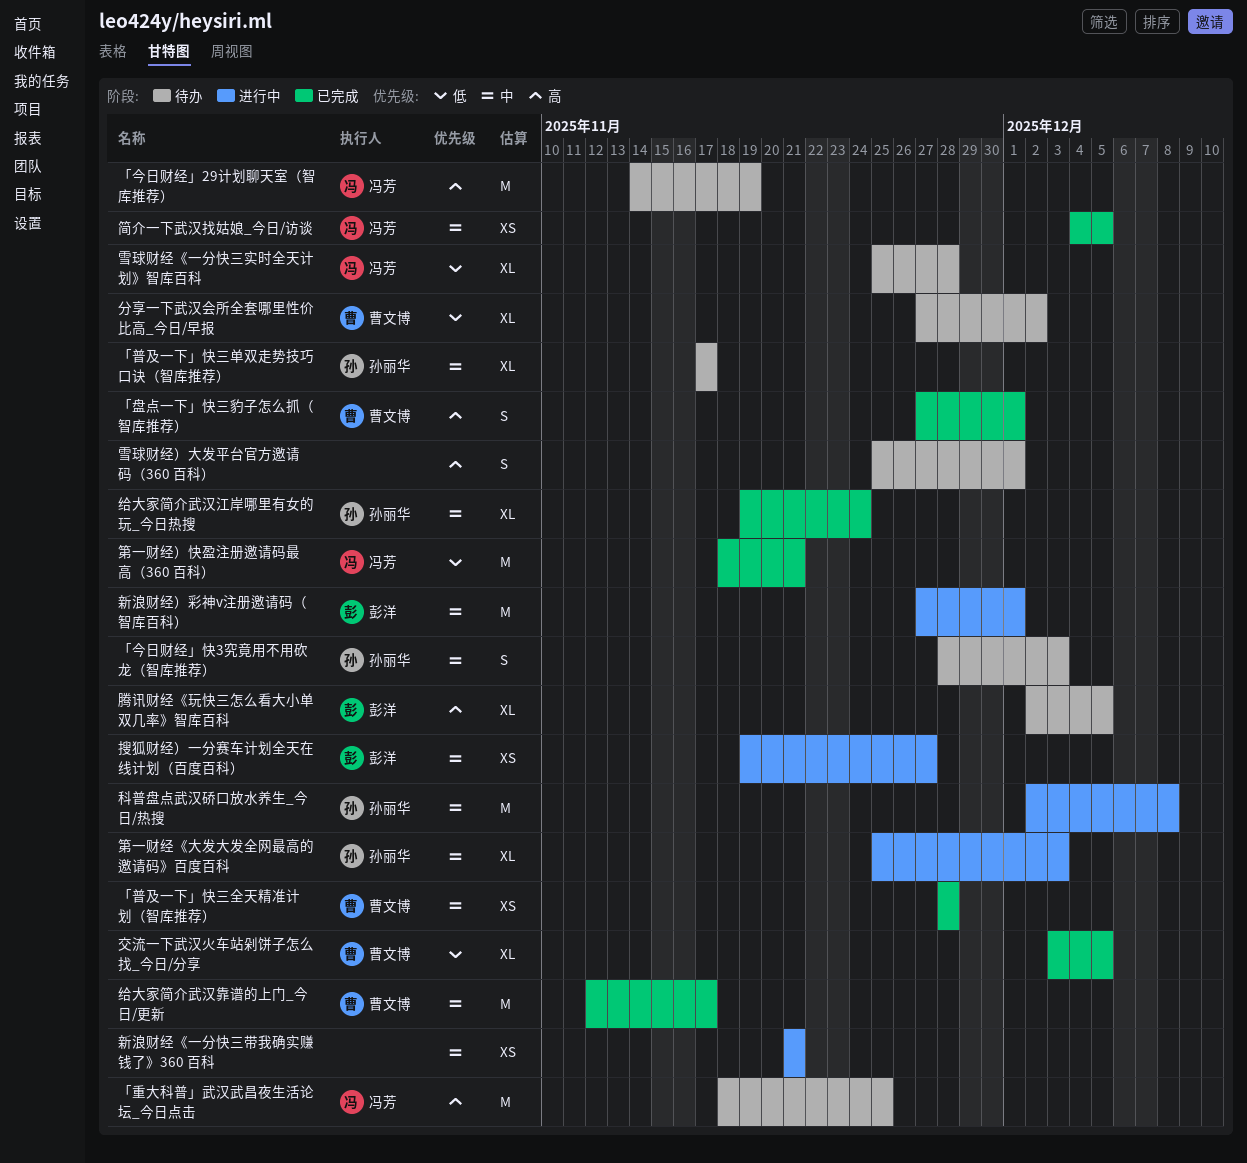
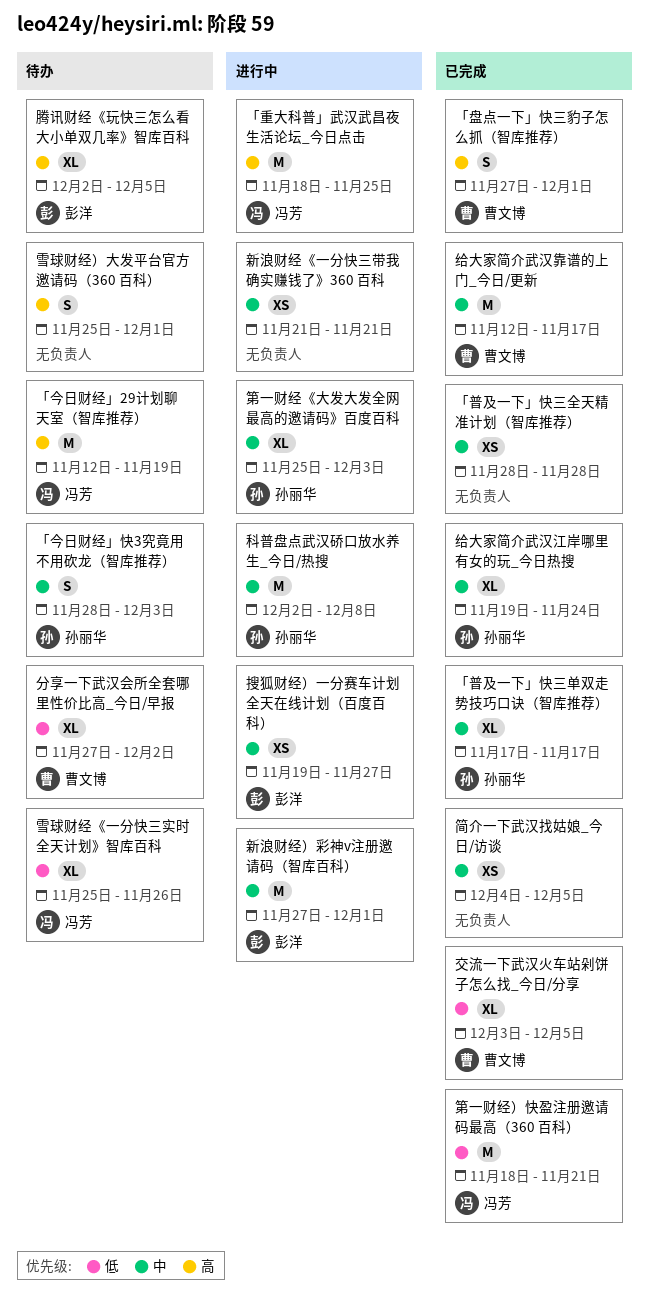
「今日财经」29计划聊天室（智库推荐）, start: Nov 14 -> Nov 12
「普及一下」快三全天精准计划（智库推荐）, owner: 曹文博 -> none
「普及一下」快三单双走势技巧口诀（智库推荐）, status: 待办 -> 已完成
「重大科普」武汉武昌夜生活论坛_今日点击, status: 待办 -> 进行中
简介一下武汉找姑娘_今日/访谈, owner: 冯芳 -> none
雪球财经《一分快三实时全天计划》智库百科, due: Nov 28 -> Nov 26

